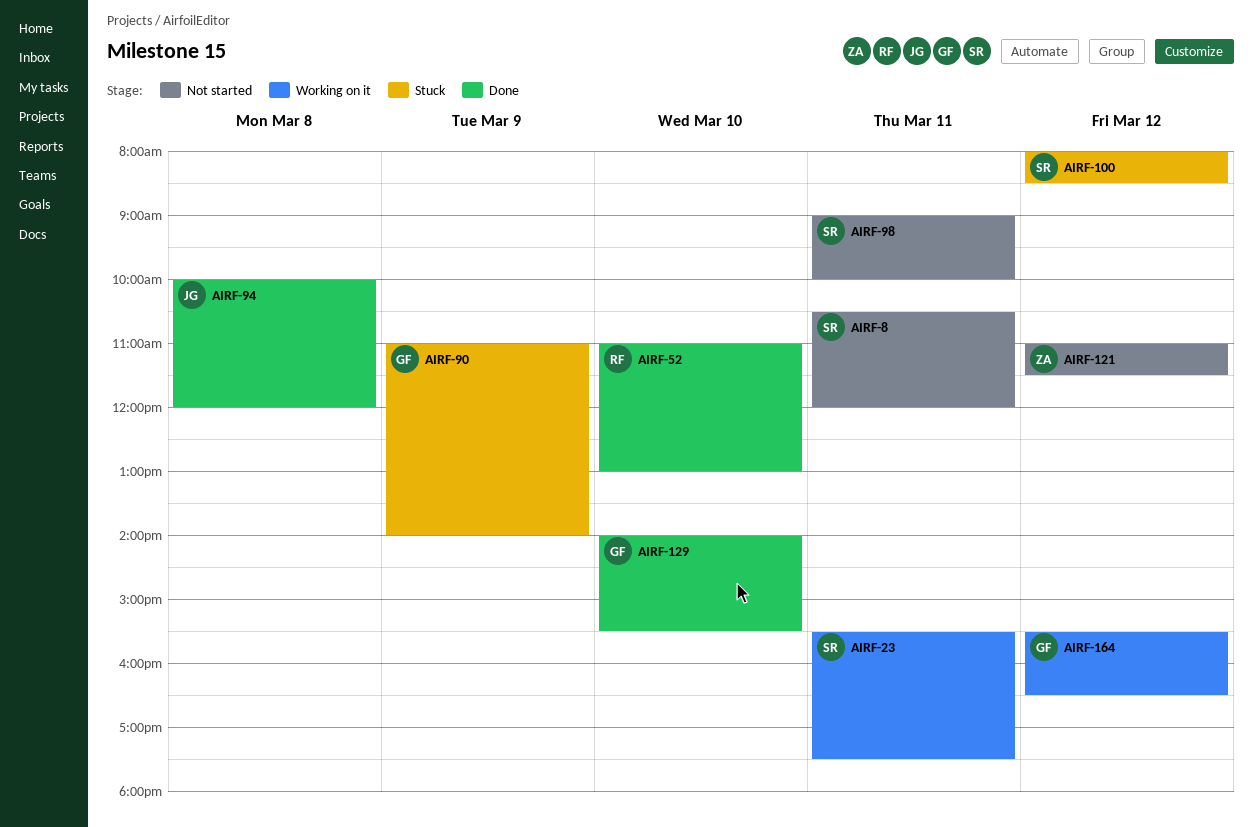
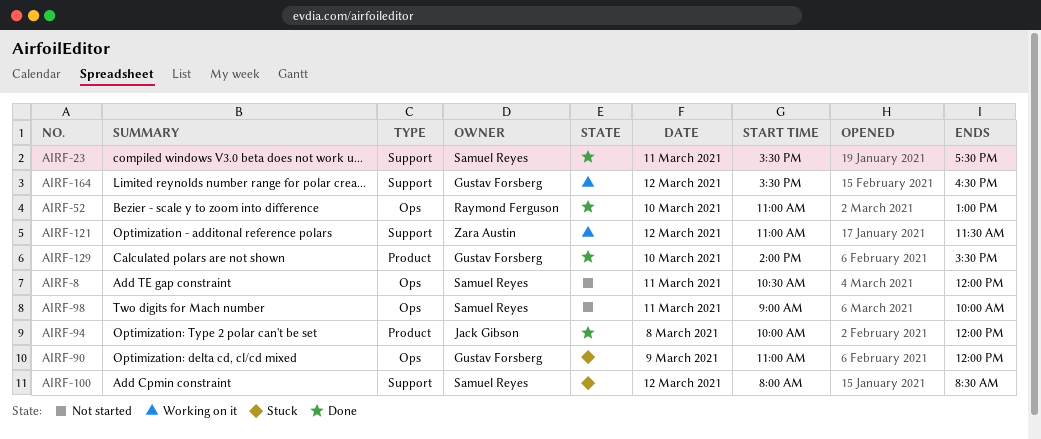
AIRF-23, status: Working on it -> Done
AIRF-90, ends: 14:00 -> 12:00
AIRF-121, status: Not started -> Working on it

